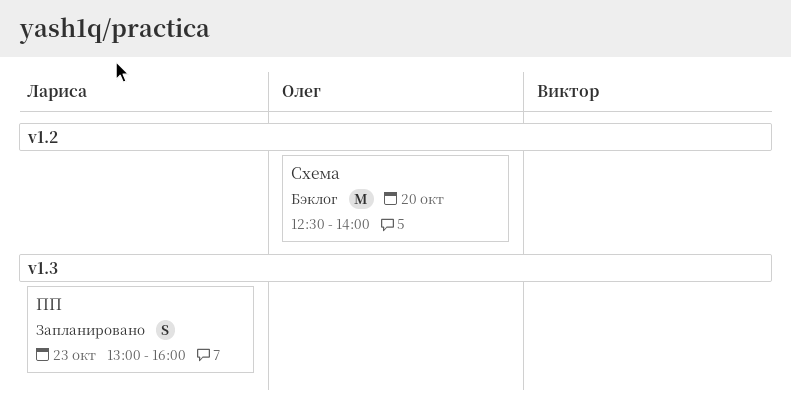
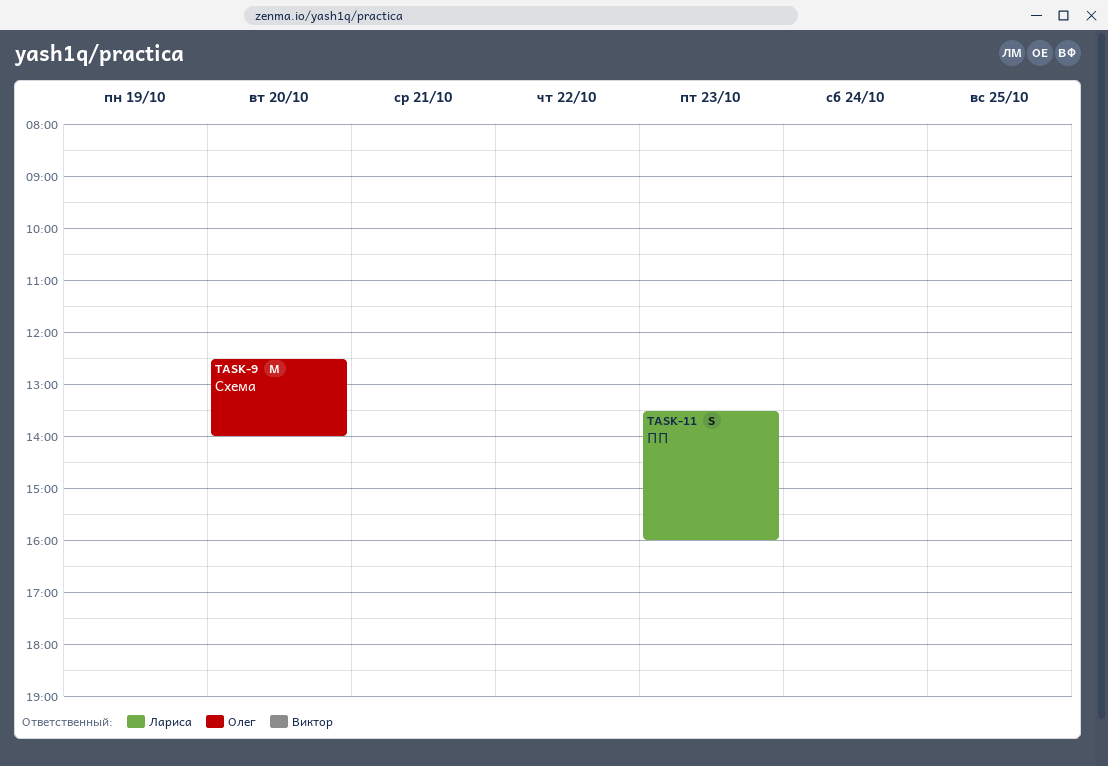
ПП, begins: 13:00 -> 13:30

